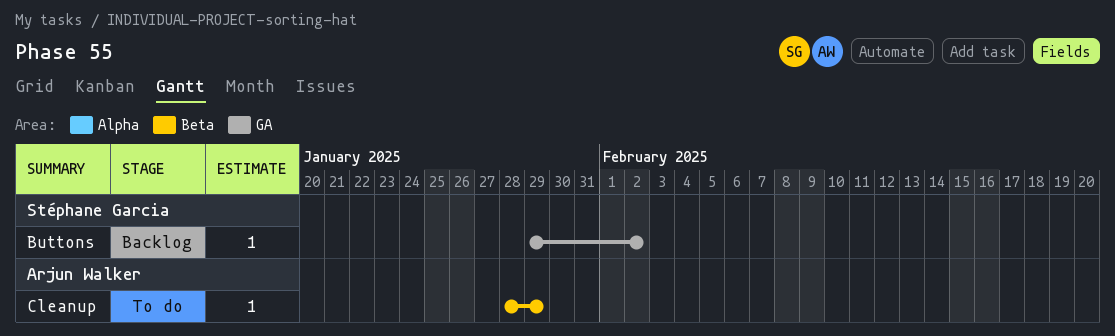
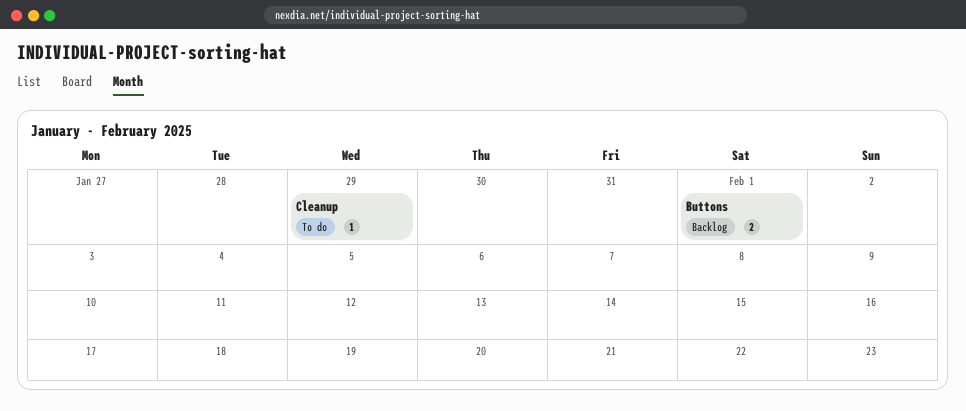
Buttons, estimate: 1 -> 2
Buttons, due: Feb 2 -> Feb 1

